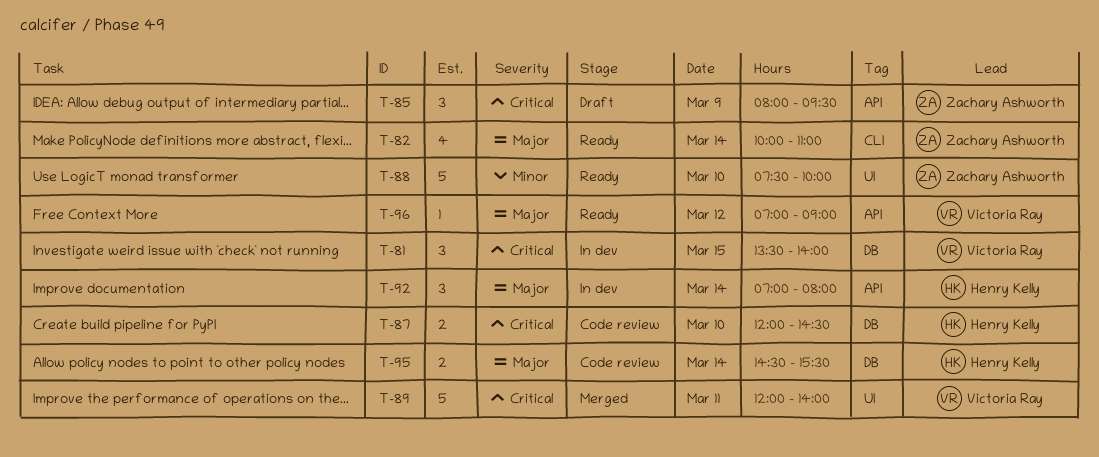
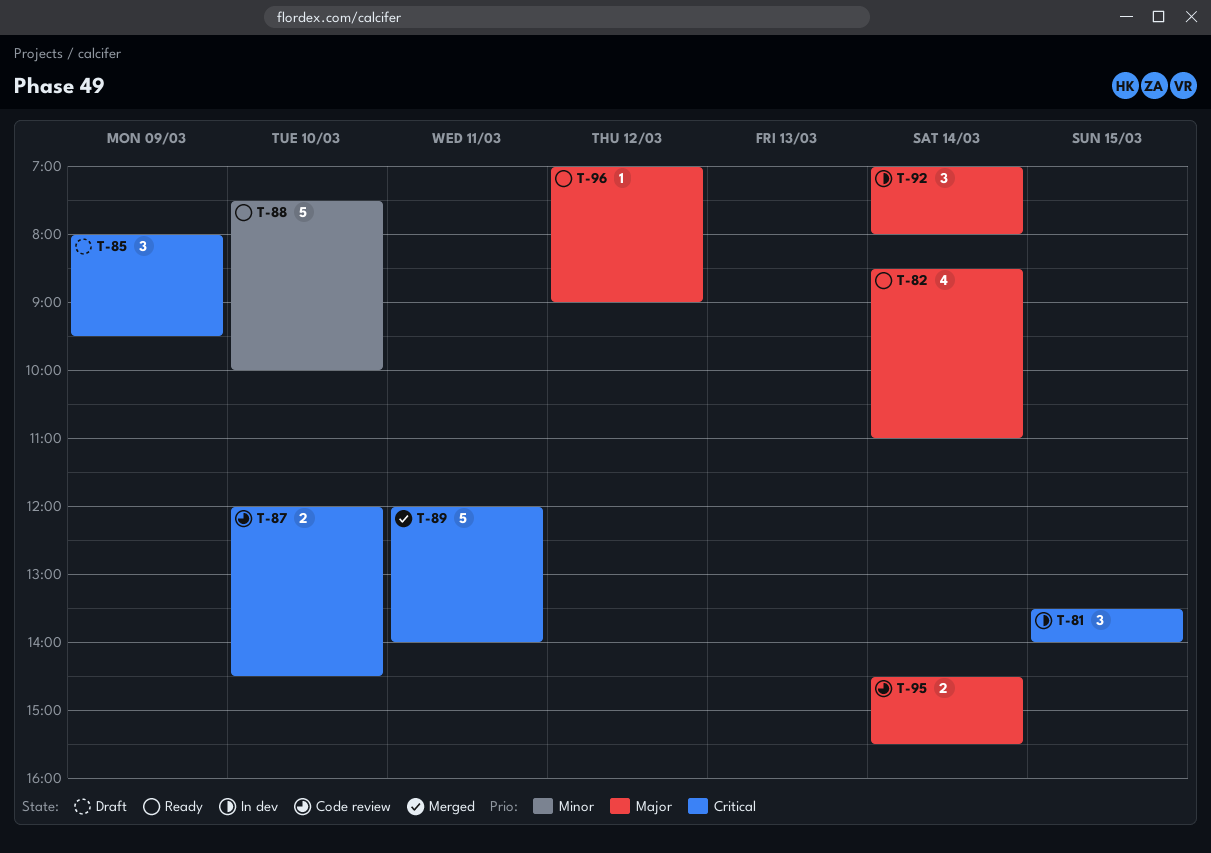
T-82, begins: 10:00 -> 08:30

